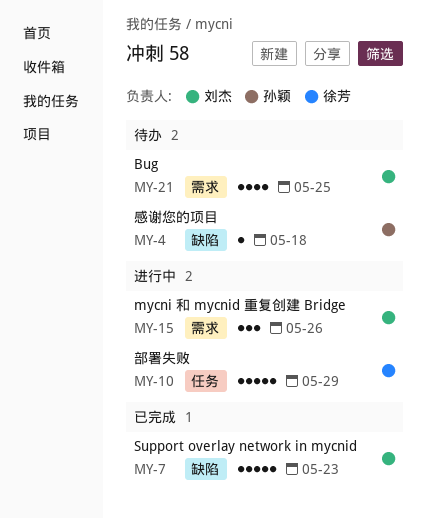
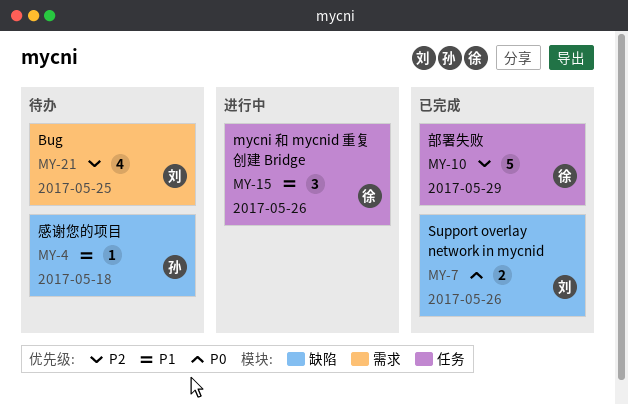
MY-7, estimate: 5 -> 2
MY-7, due: May 23 -> May 26
MY-10, status: 进行中 -> 已完成
MY-15, owner: 刘杰 -> 徐芳
MY-15, label: 需求 -> 任务

